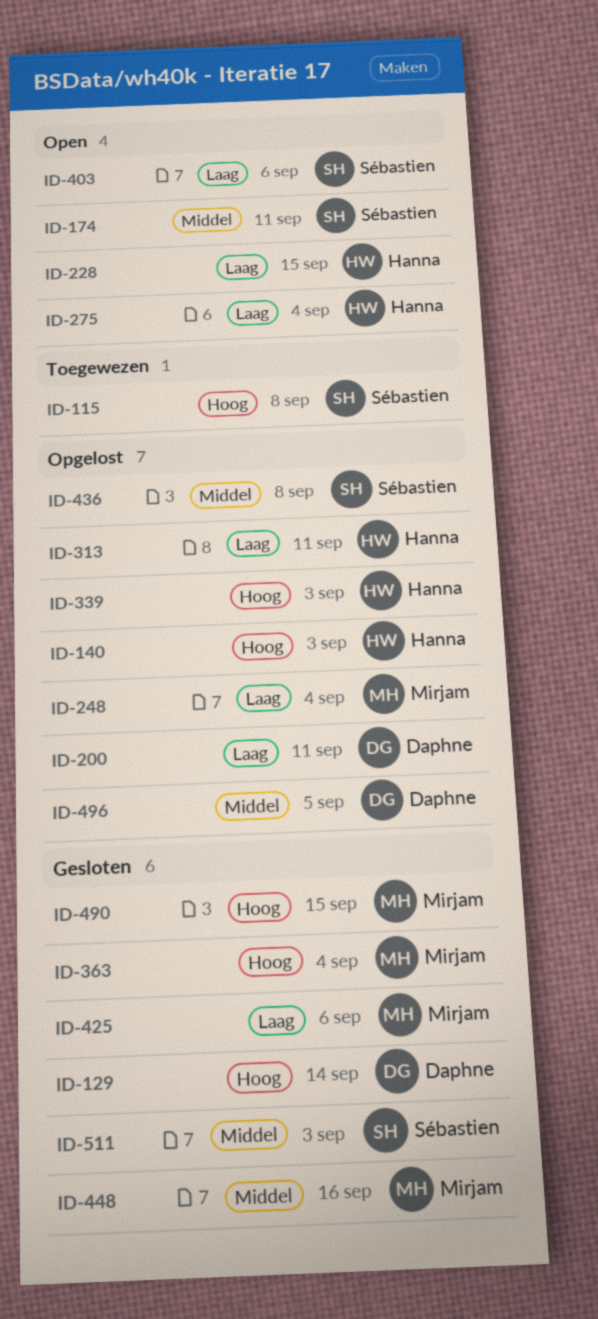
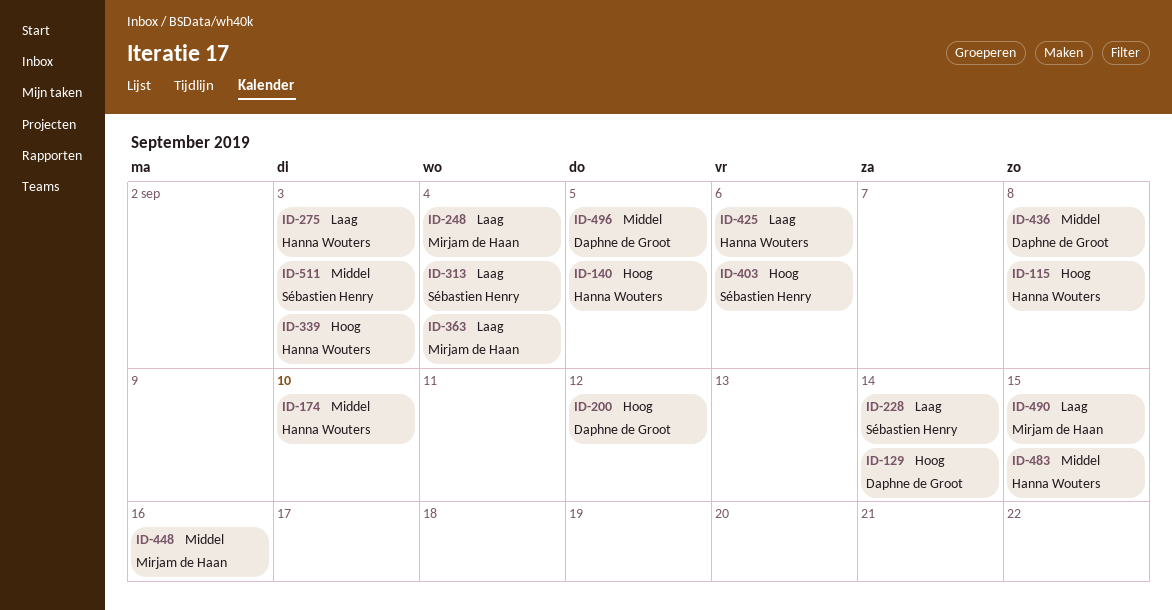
ID-115, owner: Sébastien Henry -> Hanna Wouters
ID-140, due: Sep 3 -> Sep 5
ID-174, owner: Sébastien Henry -> Hanna Wouters
ID-174, due: Sep 11 -> Sep 10
ID-200, priority: Laag -> Hoog
ID-200, due: Sep 11 -> Sep 12
ID-228, owner: Hanna Wouters -> Sébastien Henry
ID-228, due: Sep 15 -> Sep 14
ID-275, due: Sep 4 -> Sep 3
ID-313, owner: Hanna Wouters -> Sébastien Henry
ID-313, due: Sep 11 -> Sep 4
ID-363, priority: Hoog -> Laag
ID-403, priority: Laag -> Hoog
ID-425, owner: Mirjam de Haan -> Hanna Wouters
ID-436, owner: Sébastien Henry -> Daphne de Groot
ID-483: none -> present
ID-490, priority: Hoog -> Laag

